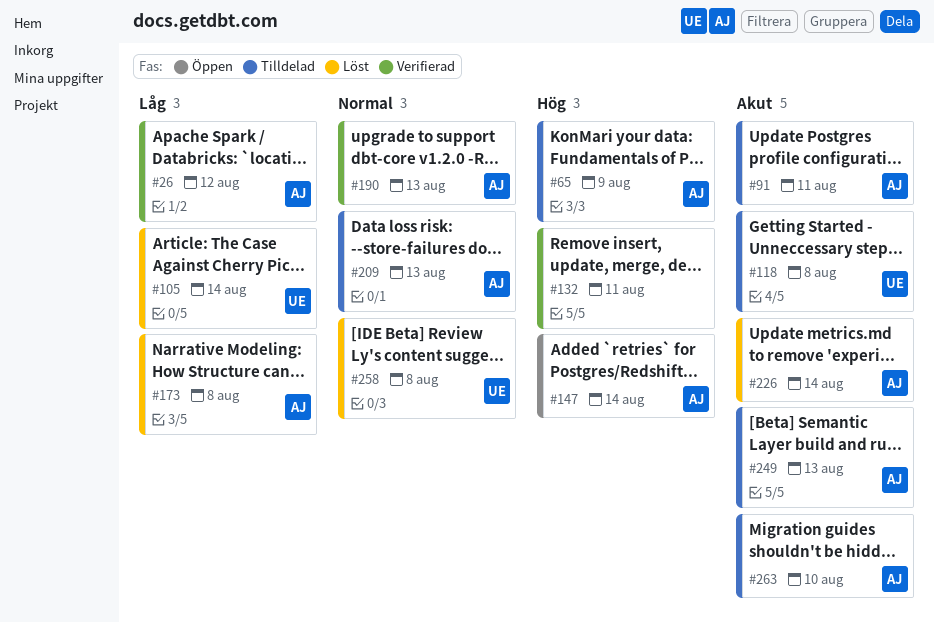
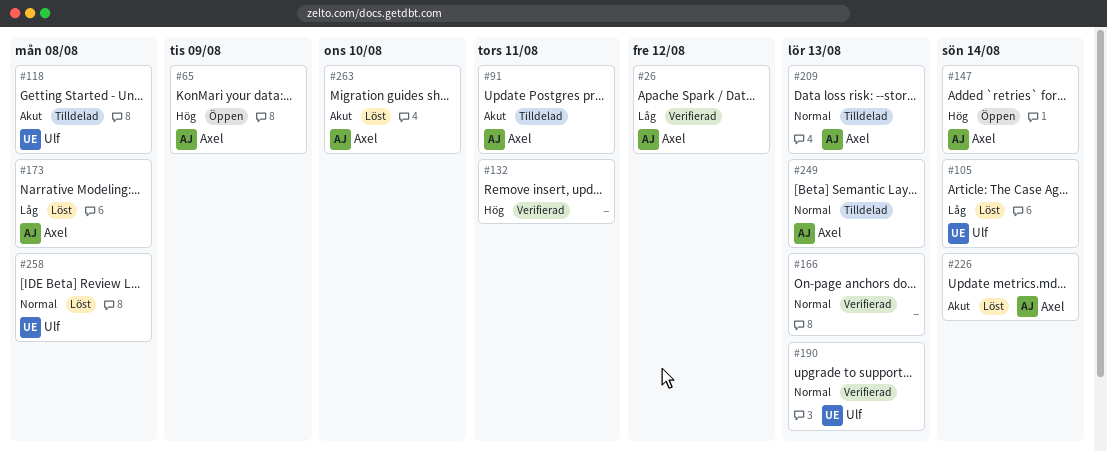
#65, status: Tilldelad -> Öppen
#166: none -> present
#190, owner: Axel -> Ulf
#249, priority: Akut -> Normal
#263, status: Tilldelad -> Löst

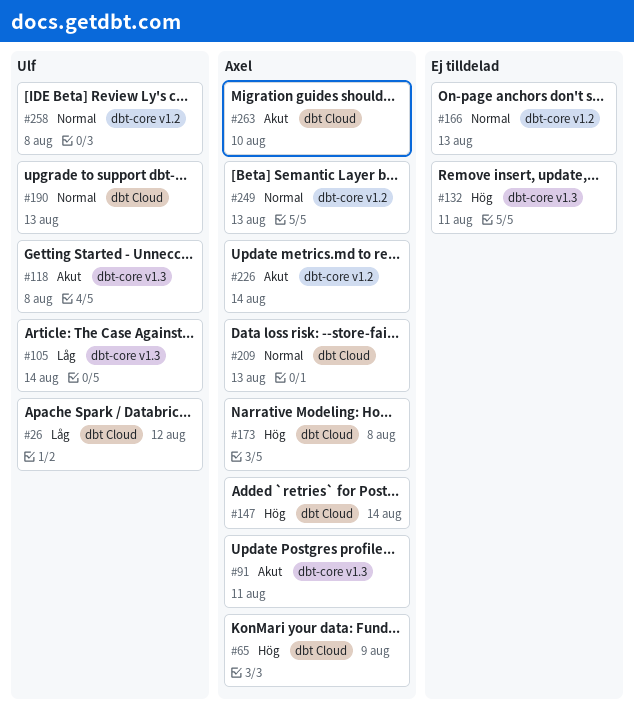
#26, owner: Axel -> Ulf
#173, priority: Låg -> Hög

